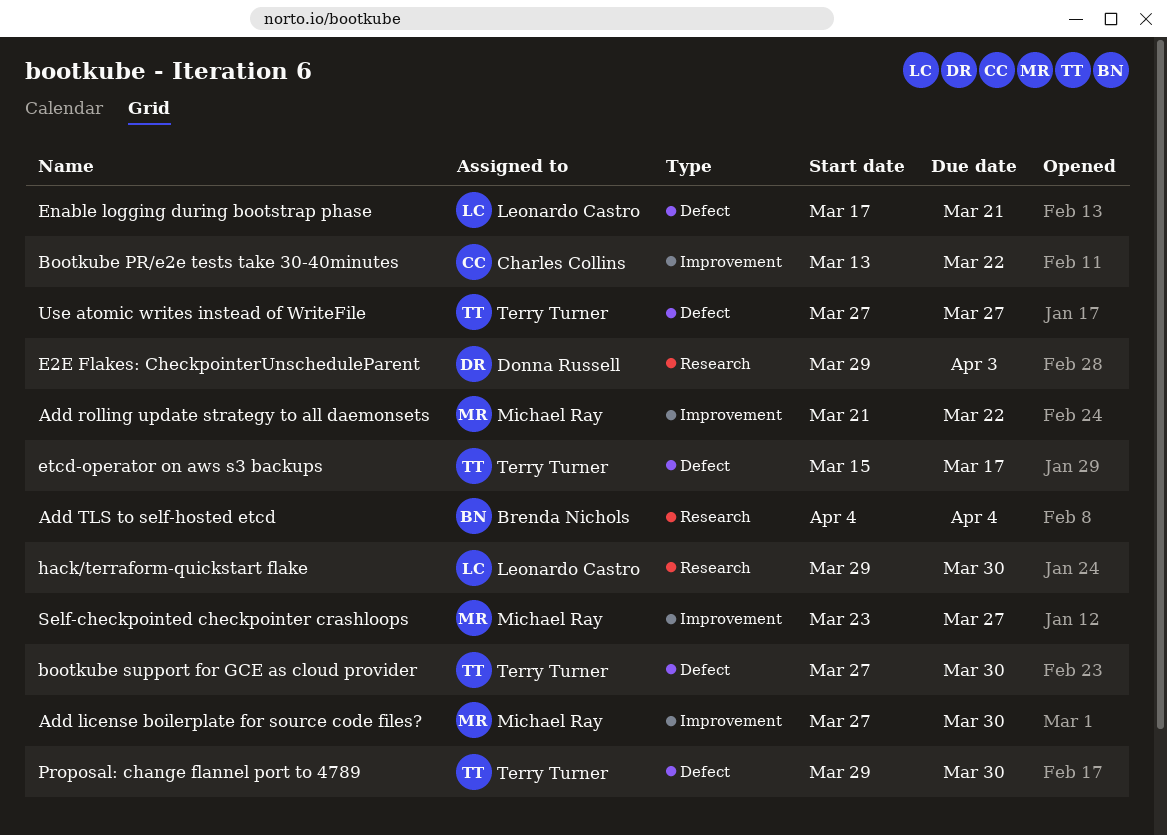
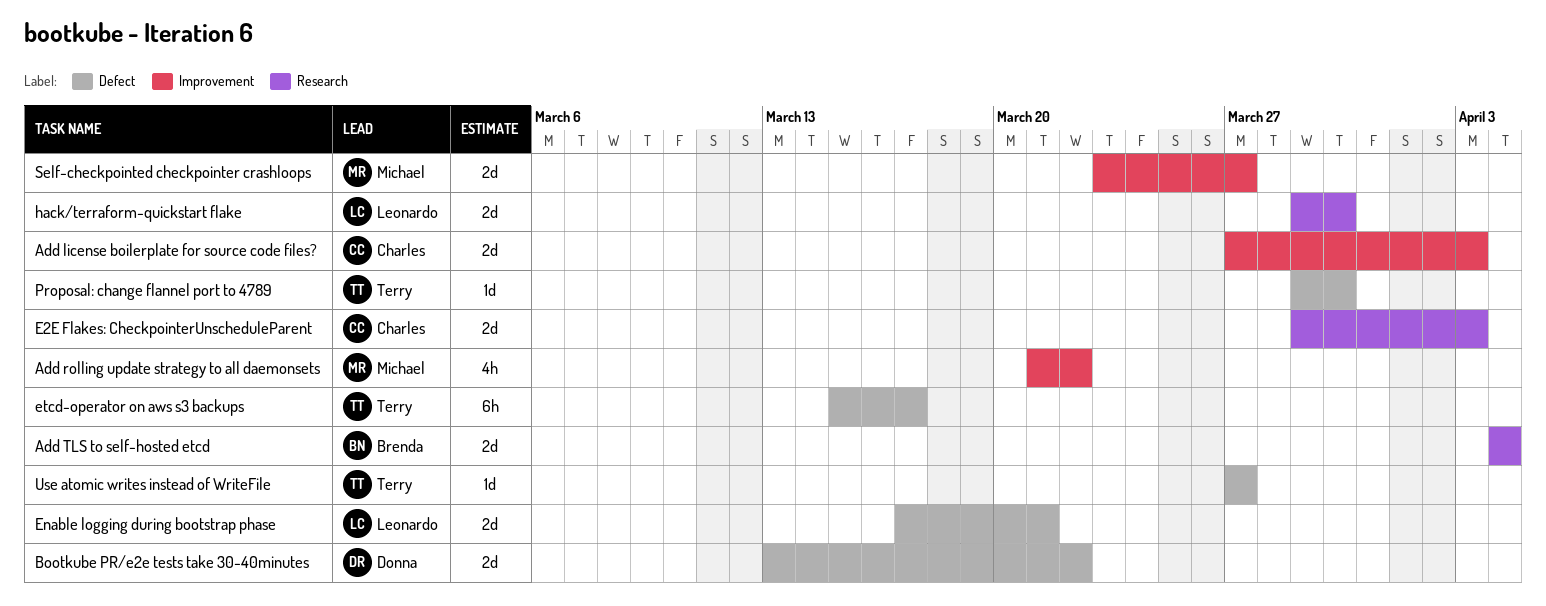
Add license boilerplate for source code files?, owner: Michael Ray -> Charles Collins
Add license boilerplate for source code files?, due: Mar 30 -> Apr 3
Bootkube PR/e2e tests take 30-40minutes, owner: Charles Collins -> Donna Russell
Bootkube PR/e2e tests take 30-40minutes, label: Improvement -> Defect
bootkube support for GCE as cloud provider: present -> none
E2E Flakes: CheckpointerUnscheduleParent, owner: Donna Russell -> Charles Collins

